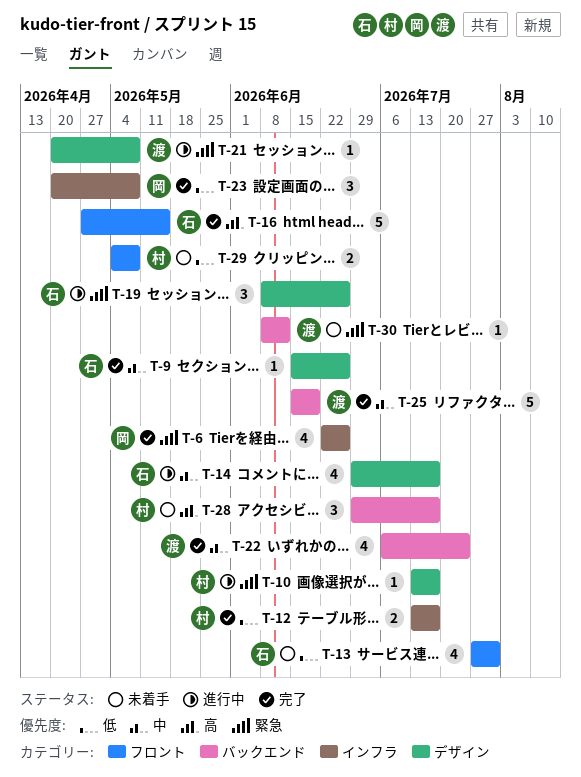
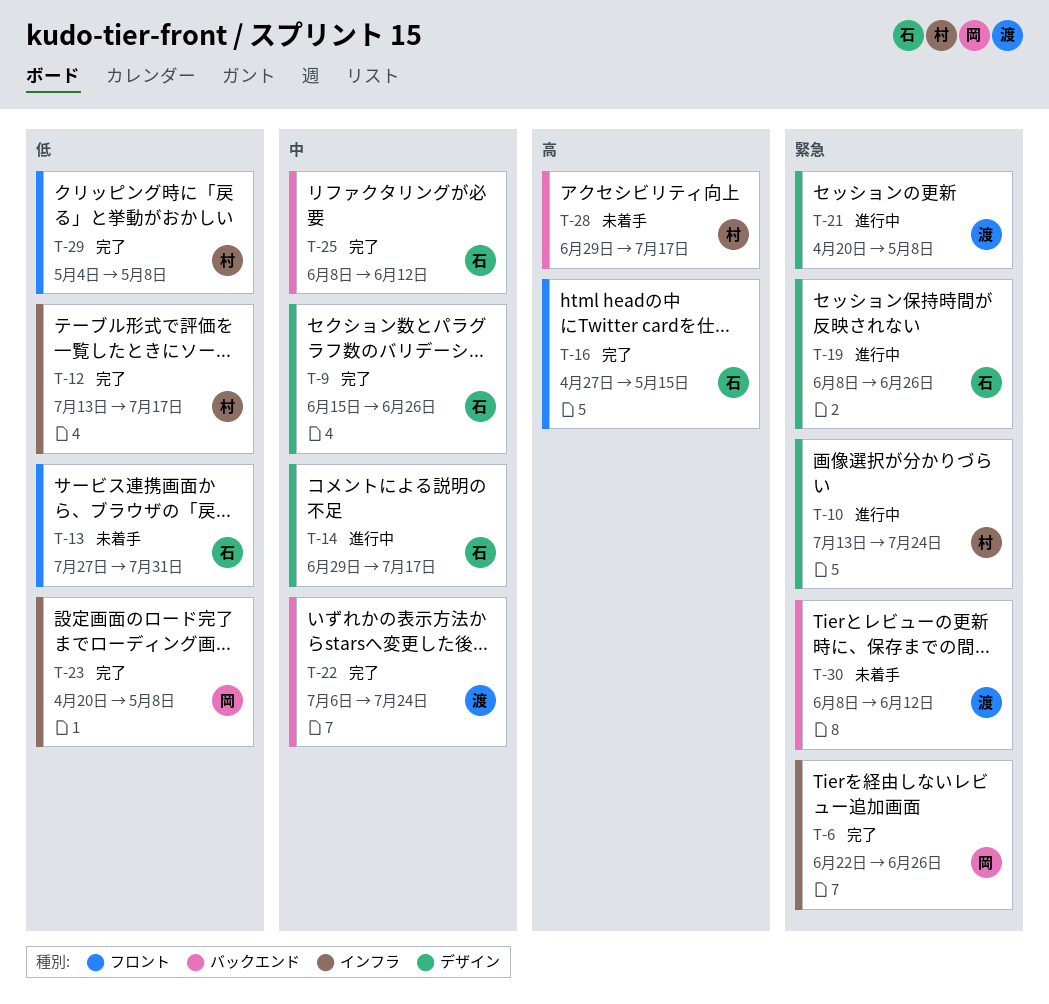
T-10, due: Jul 17 -> Jul 24
T-25, owner: 渡 -> 石
T-25, start: Jun 15 -> Jun 8
T-25, due: Jun 19 -> Jun 12
T-29, status: 未着手 -> 完了

